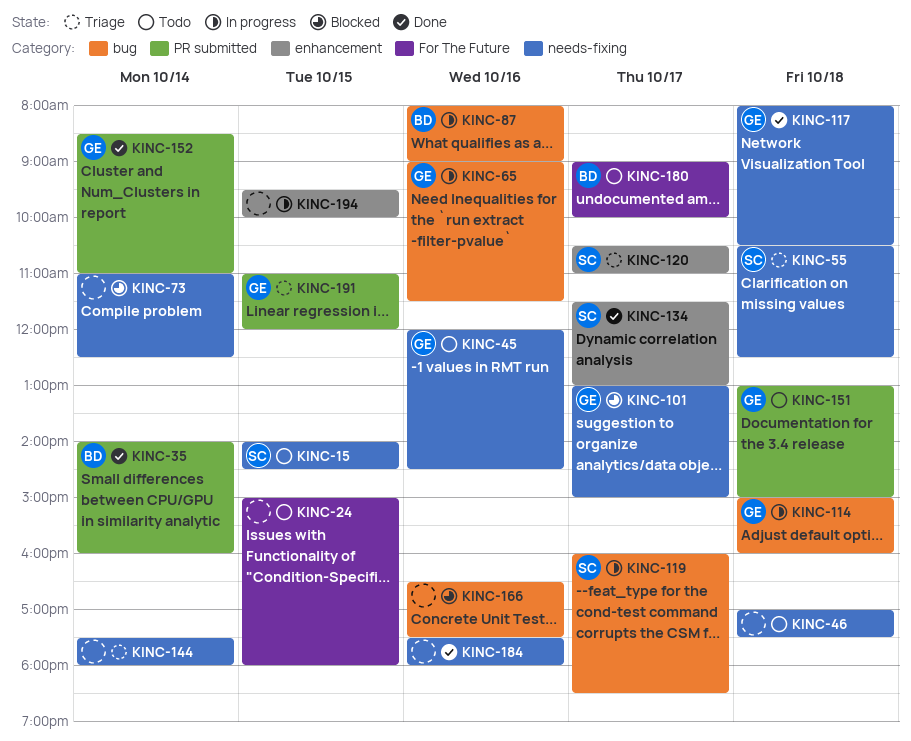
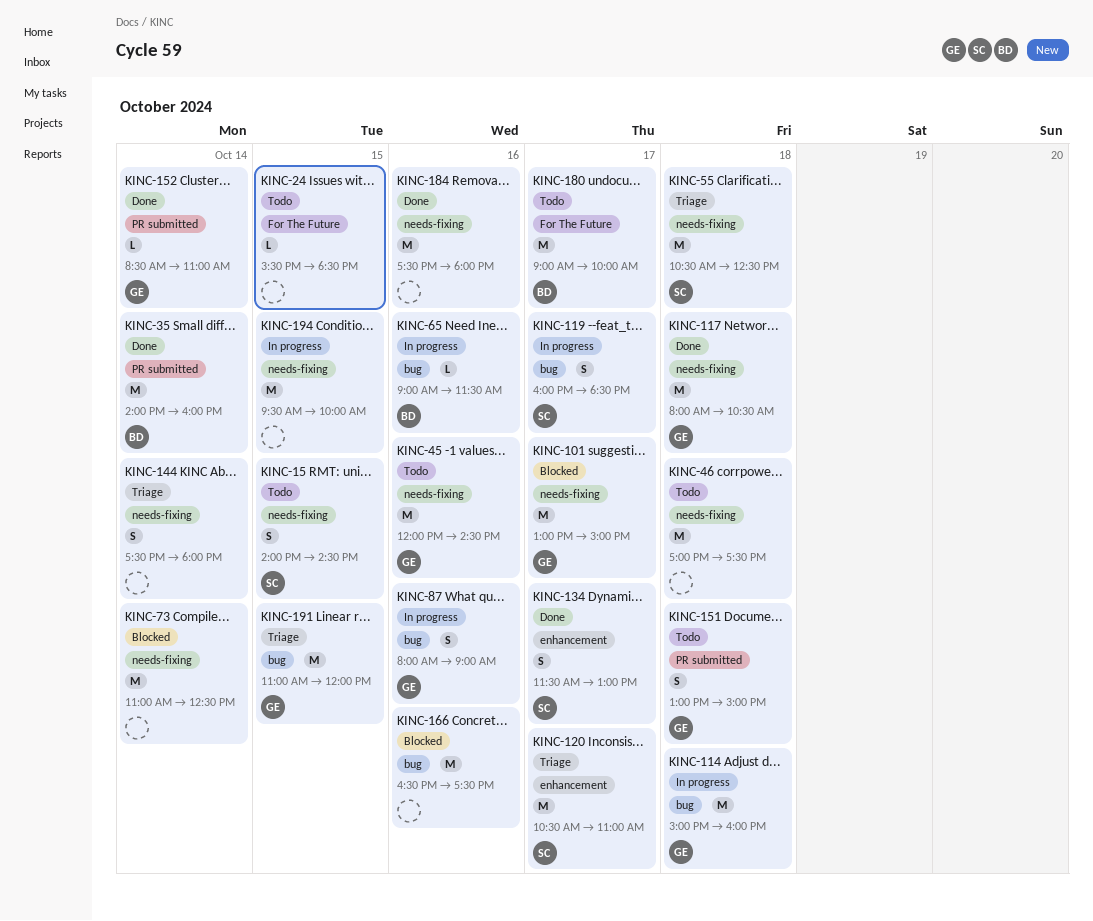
KINC-24, begins: 15:00 -> 15:30
KINC-24, ends: 18:00 -> 18:30
KINC-65, owner: GE -> BD
KINC-87, owner: BD -> GE
KINC-191, label: PR submitted -> bug
KINC-194, label: enhancement -> needs-fixing

